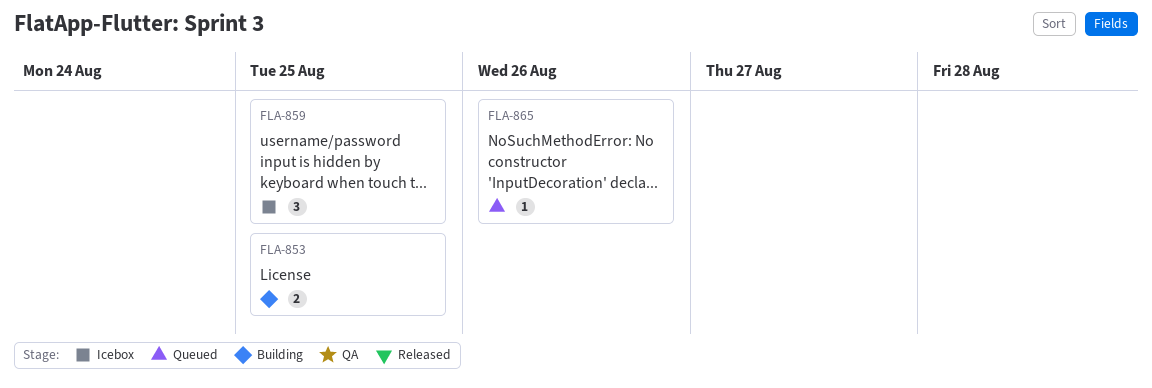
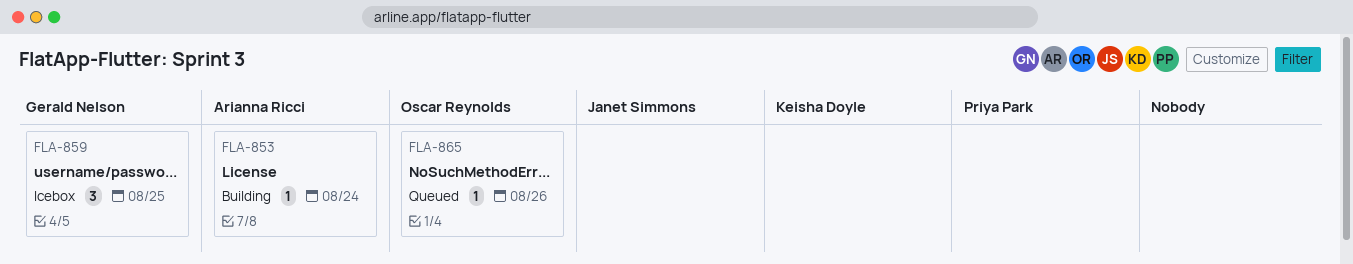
FLA-853, estimate: 2 -> 1
FLA-853, due: Aug 25 -> Aug 24

